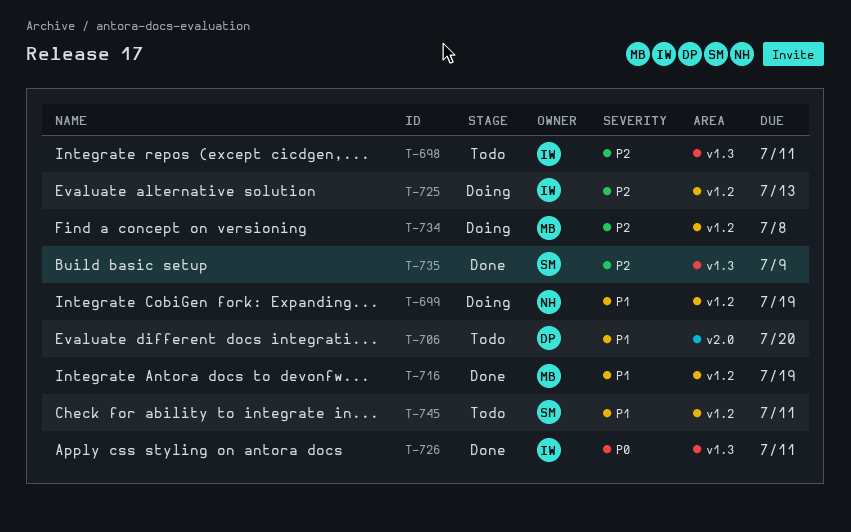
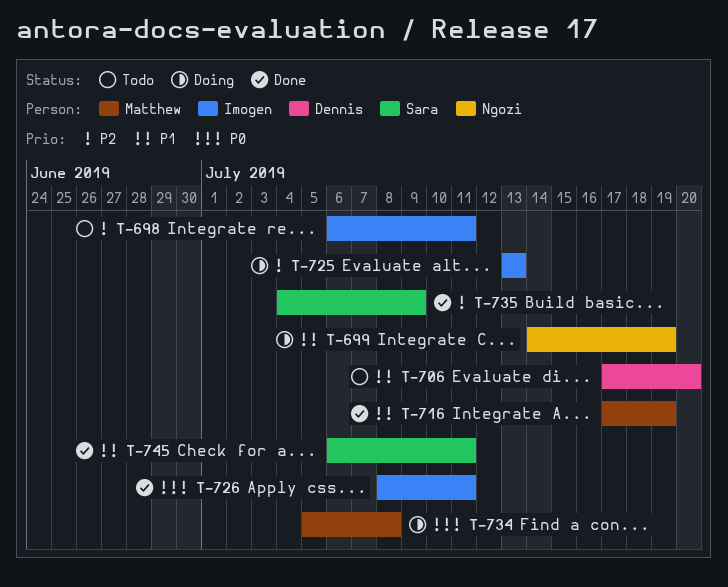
T-734, priority: P2 -> P0
T-745, status: Todo -> Done

